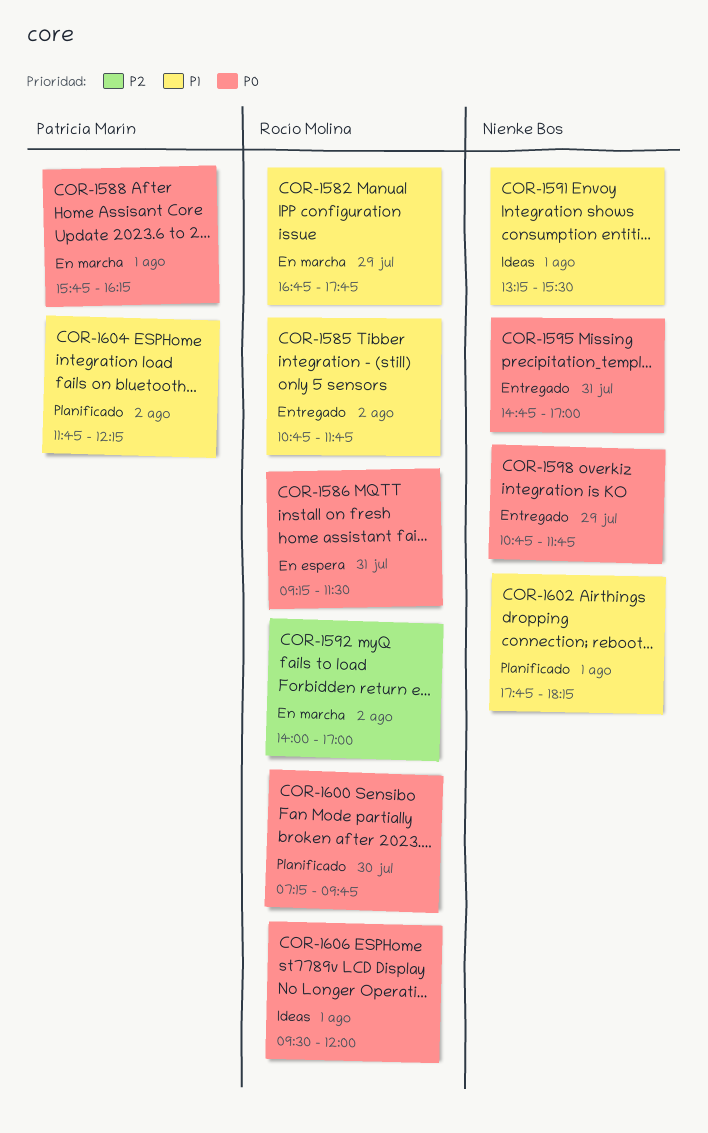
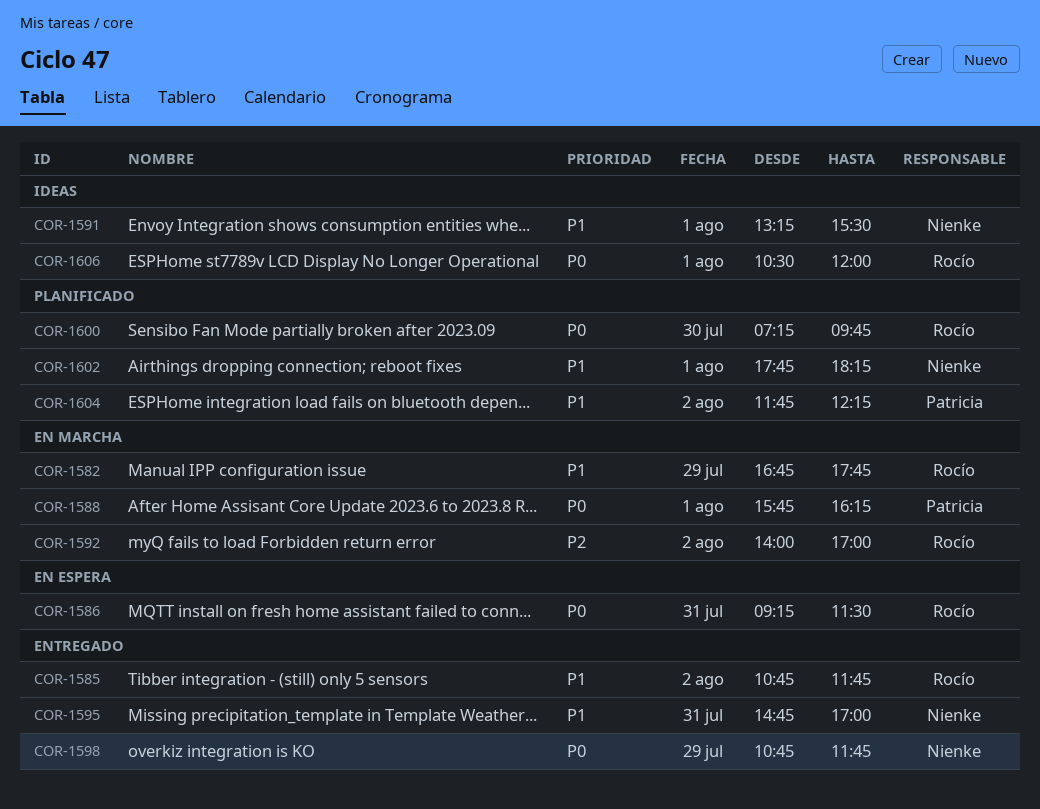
COR-1595, priority: P0 -> P1
COR-1606, begins: 09:30 -> 10:30

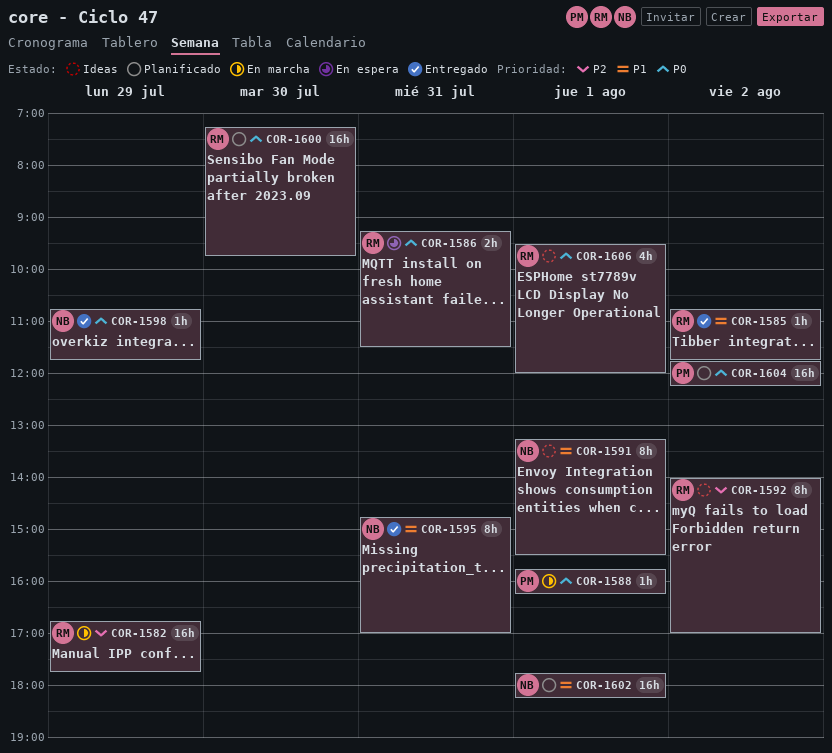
COR-1582, priority: P1 -> P2
COR-1592, status: En marcha -> Ideas
COR-1604, priority: P1 -> P0
COR-1606, begins: 10:30 -> 09:30

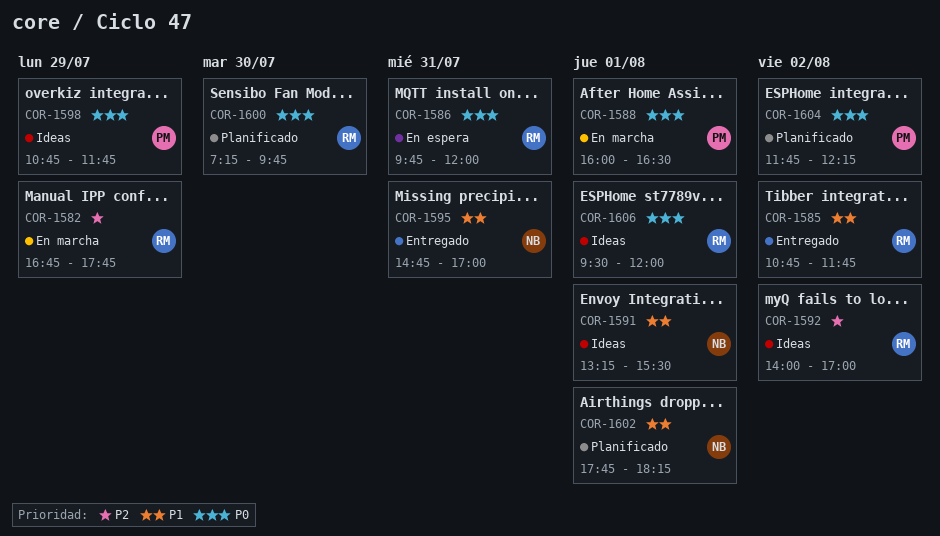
COR-1586, begins: 09:15 -> 09:45
COR-1586, ends: 11:30 -> 12:00
COR-1588, begins: 15:45 -> 16:00
COR-1588, ends: 16:15 -> 16:30
COR-1598, status: Entregado -> Ideas
COR-1598, owner: NB -> PM

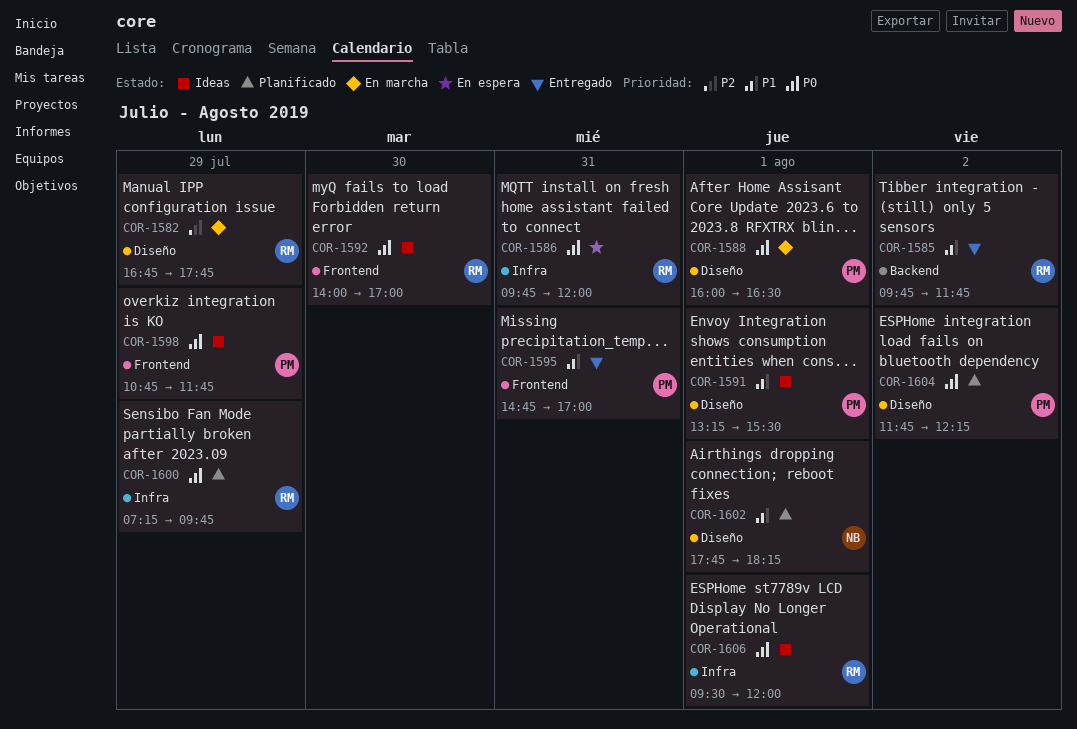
COR-1585, begins: 10:45 -> 09:45
COR-1591, owner: NB -> PM
COR-1592, priority: P2 -> P0
COR-1592, day: Aug 2 -> Jul 30
COR-1595, owner: NB -> PM
COR-1600, day: Jul 30 -> Jul 29

